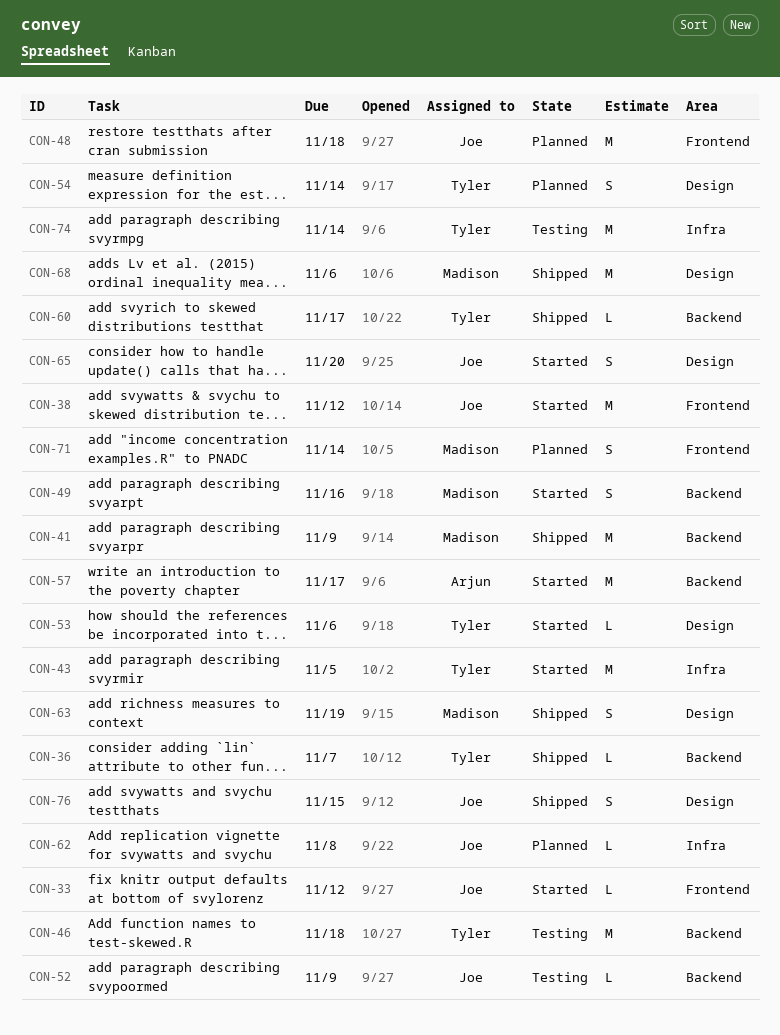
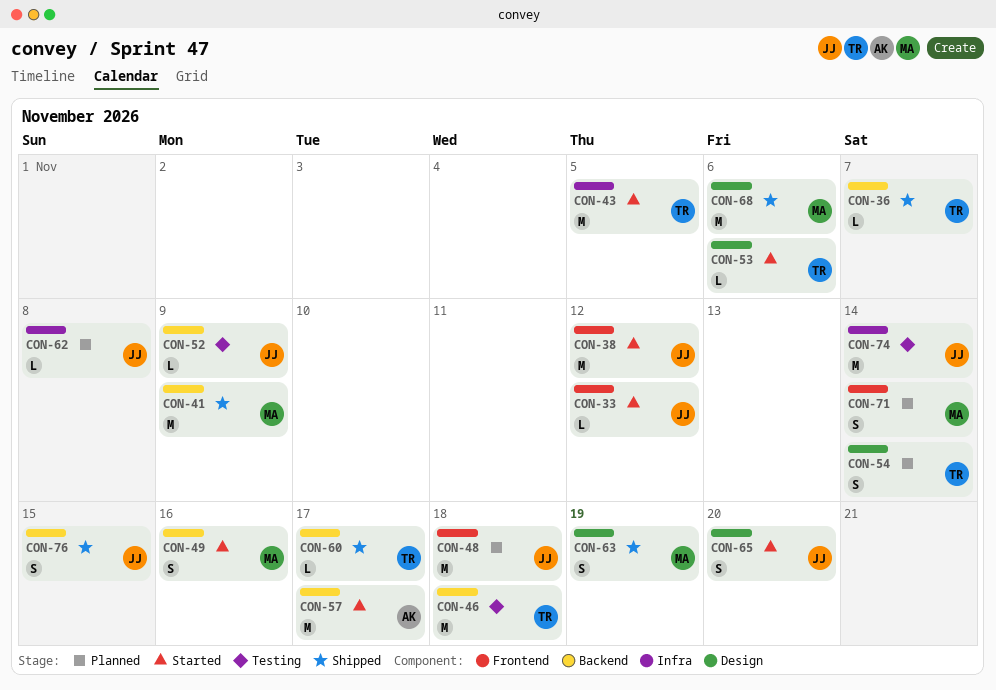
CON-74, owner: Tyler -> Joe
CON-76, label: Design -> Backend

